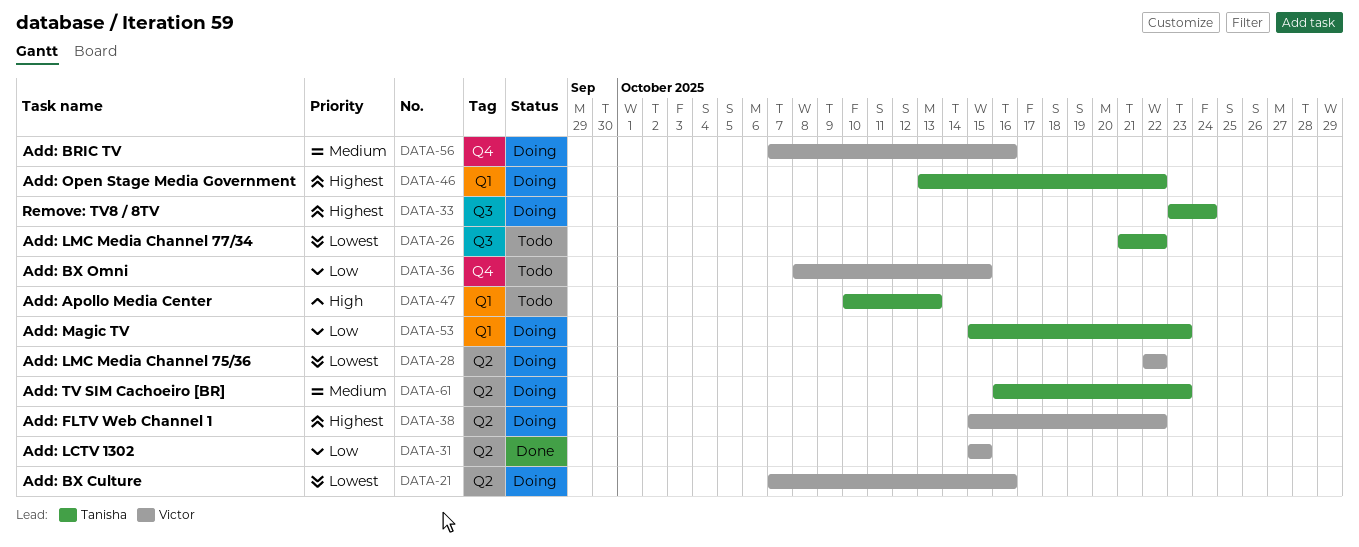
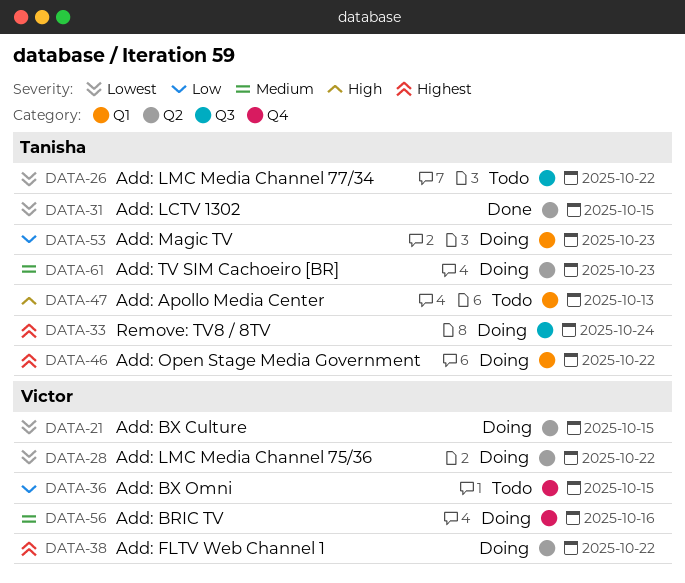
DATA-21, due: Oct 16 -> Oct 15
DATA-31, owner: Victor -> Tanisha
DATA-31, priority: Low -> Lowest

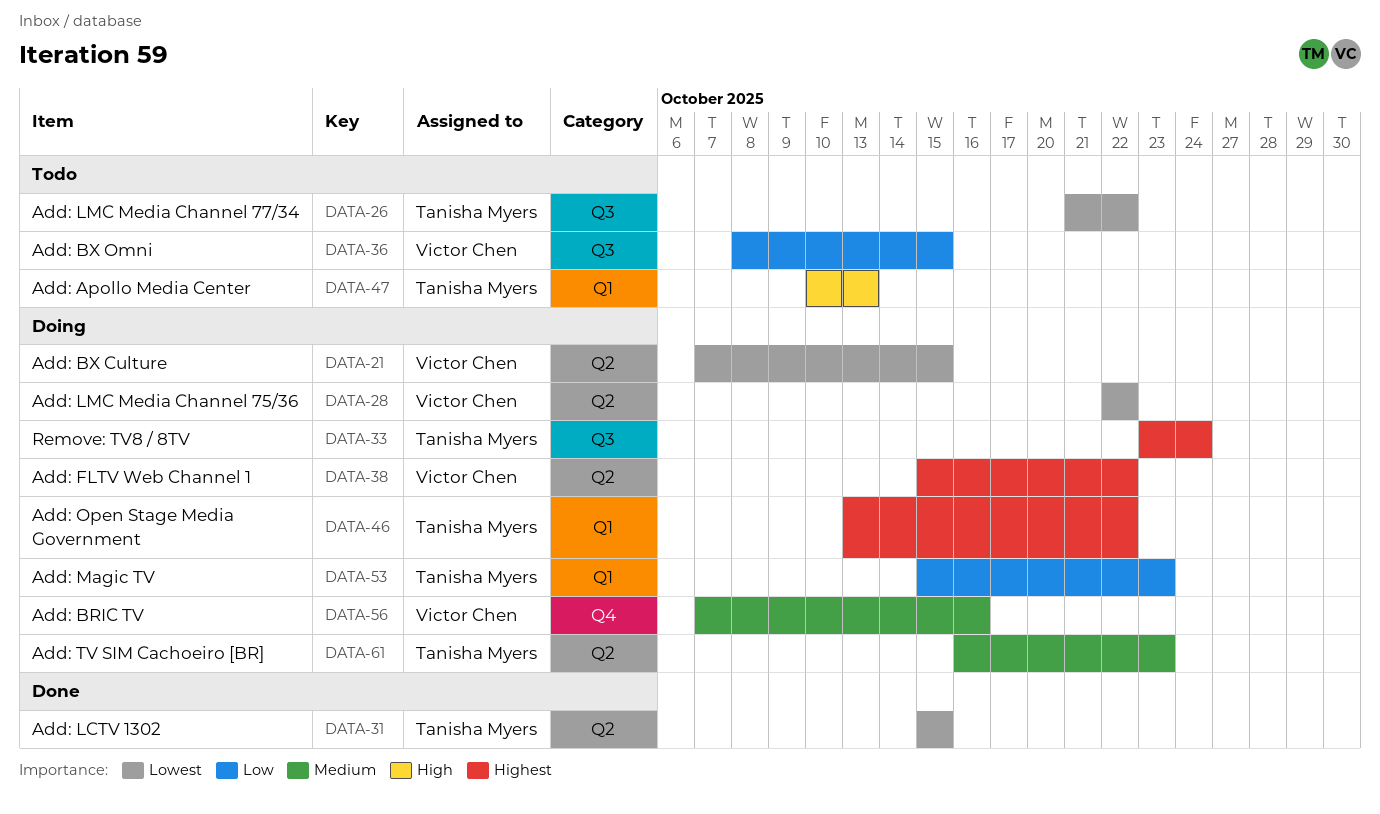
DATA-36, label: Q4 -> Q3

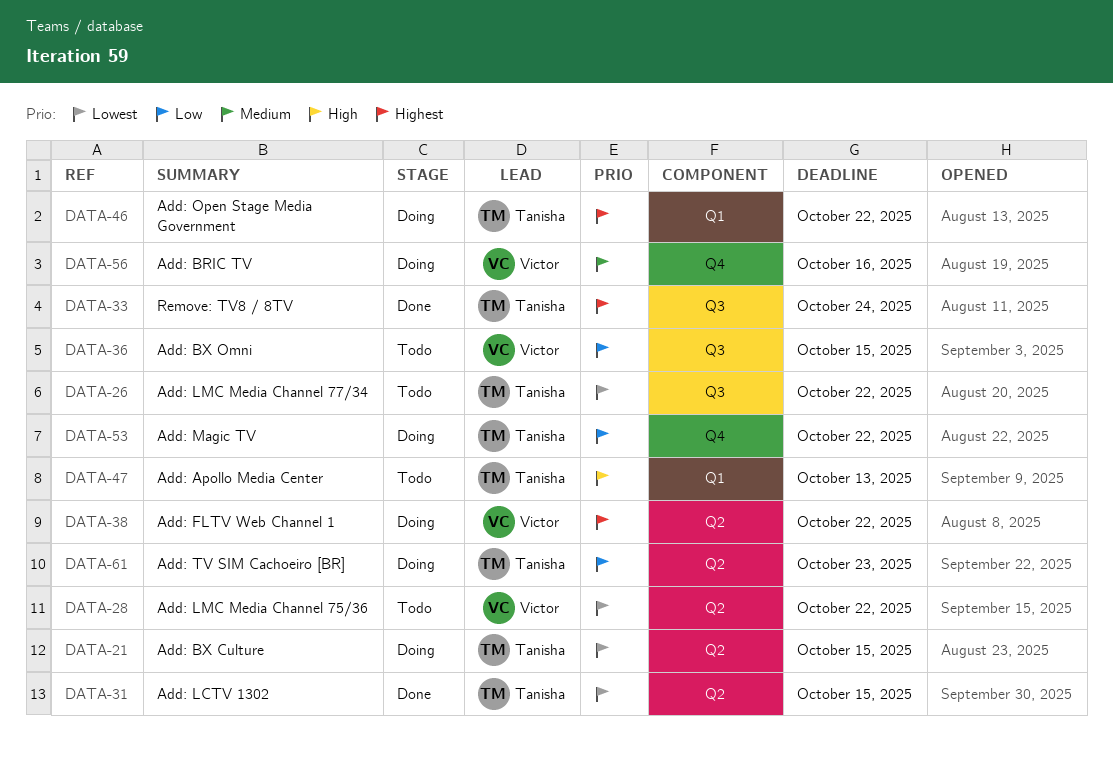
DATA-21, owner: Victor Chen -> Tanisha Myers
DATA-28, status: Doing -> Todo
DATA-33, status: Doing -> Done
DATA-53, label: Q1 -> Q4
DATA-53, due: Oct 23 -> Oct 22
DATA-61, priority: Medium -> Low

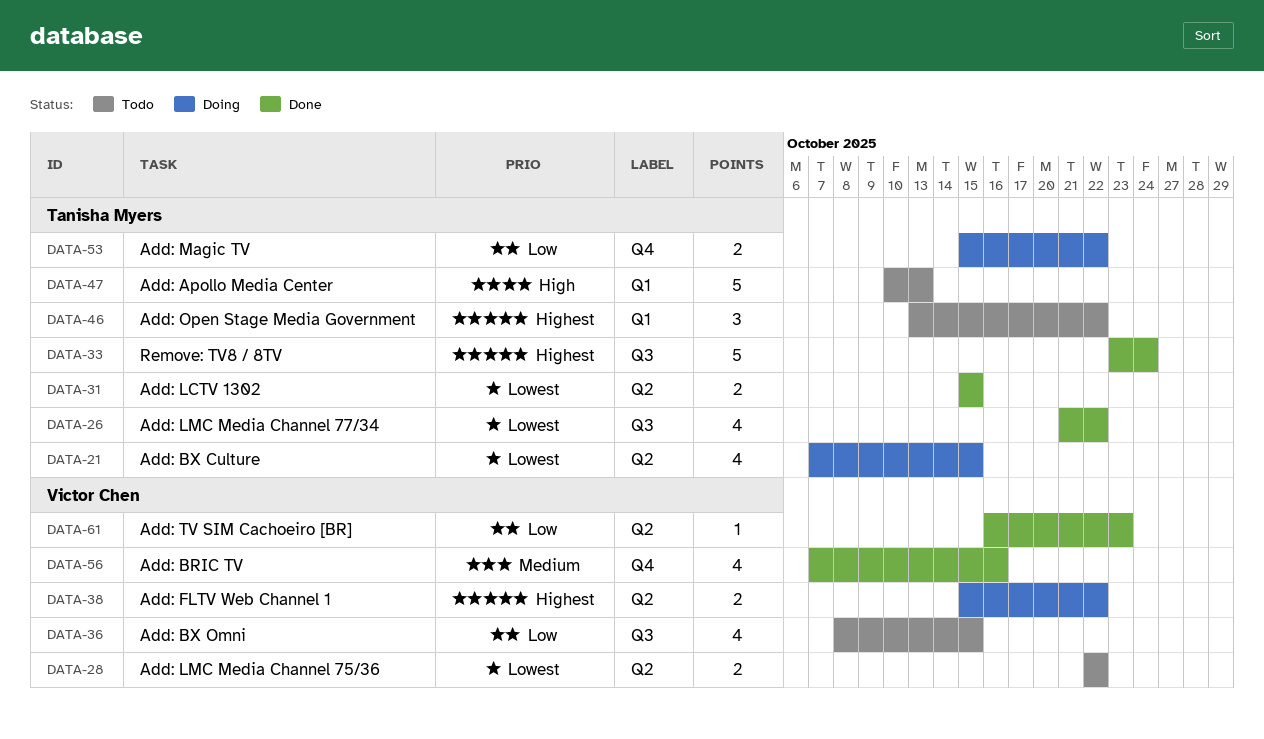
DATA-26, status: Todo -> Done
DATA-46, status: Doing -> Todo
DATA-56, status: Doing -> Done
DATA-61, status: Doing -> Done
DATA-61, owner: Tanisha Myers -> Victor Chen

